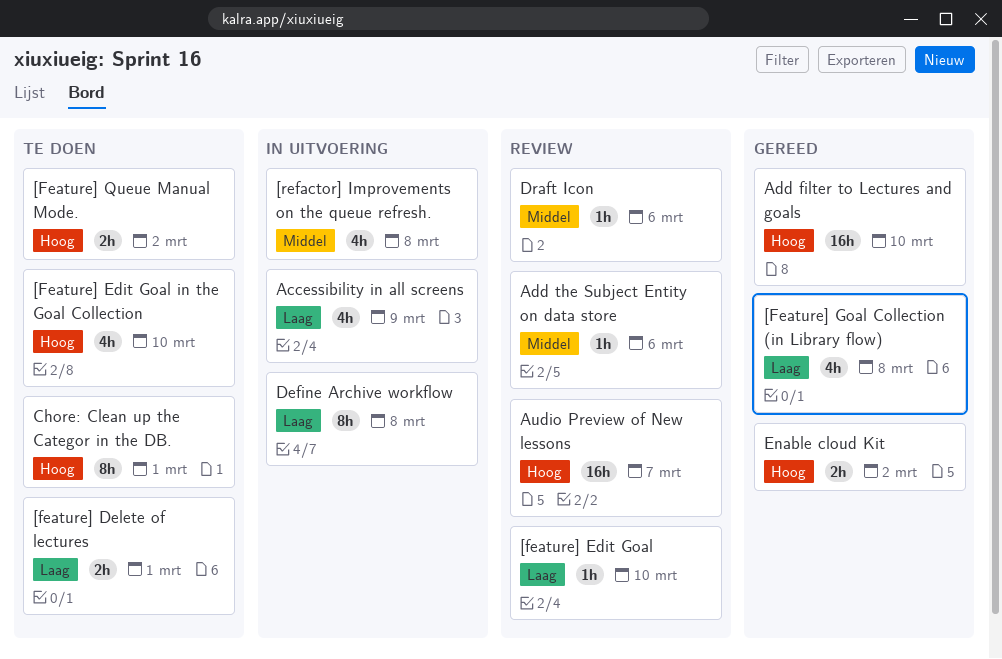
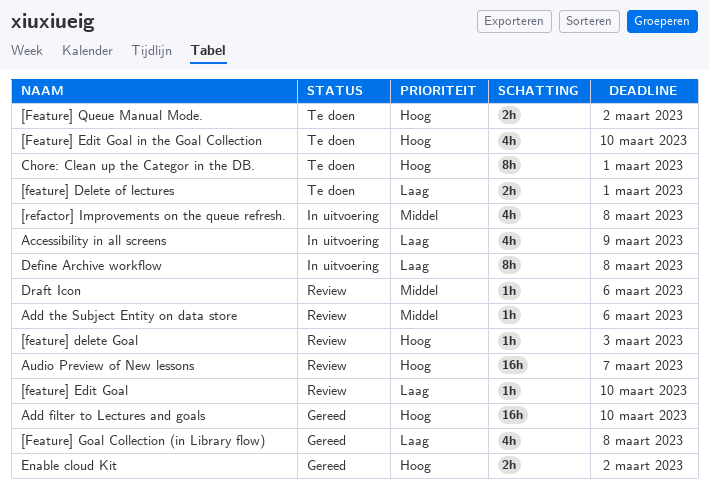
[feature] delete Goal: none -> present

